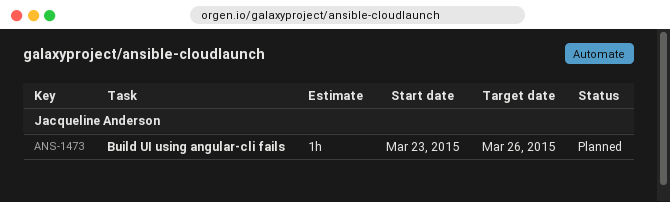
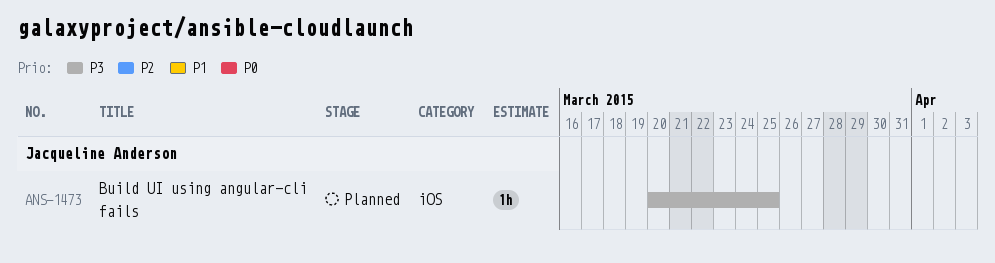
ANS-1473, start: Mar 23 -> Mar 20
ANS-1473, due: Mar 26 -> Mar 25

